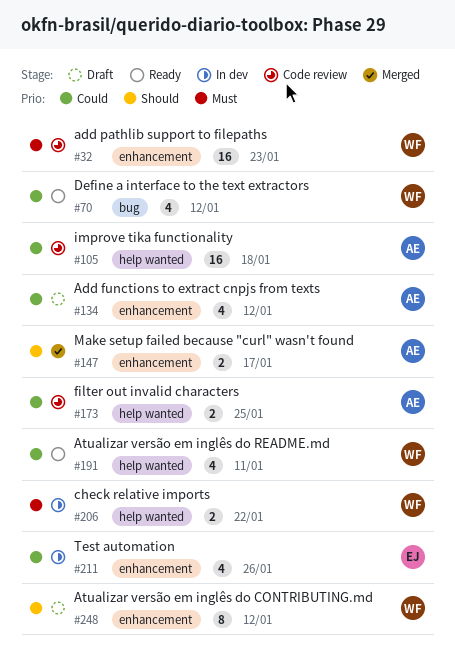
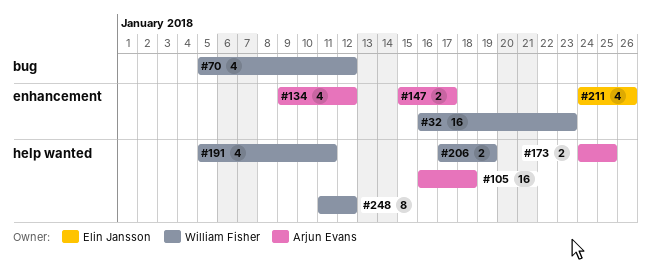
#206, due: Jan 22 -> Jan 19
#248, label: enhancement -> help wanted

